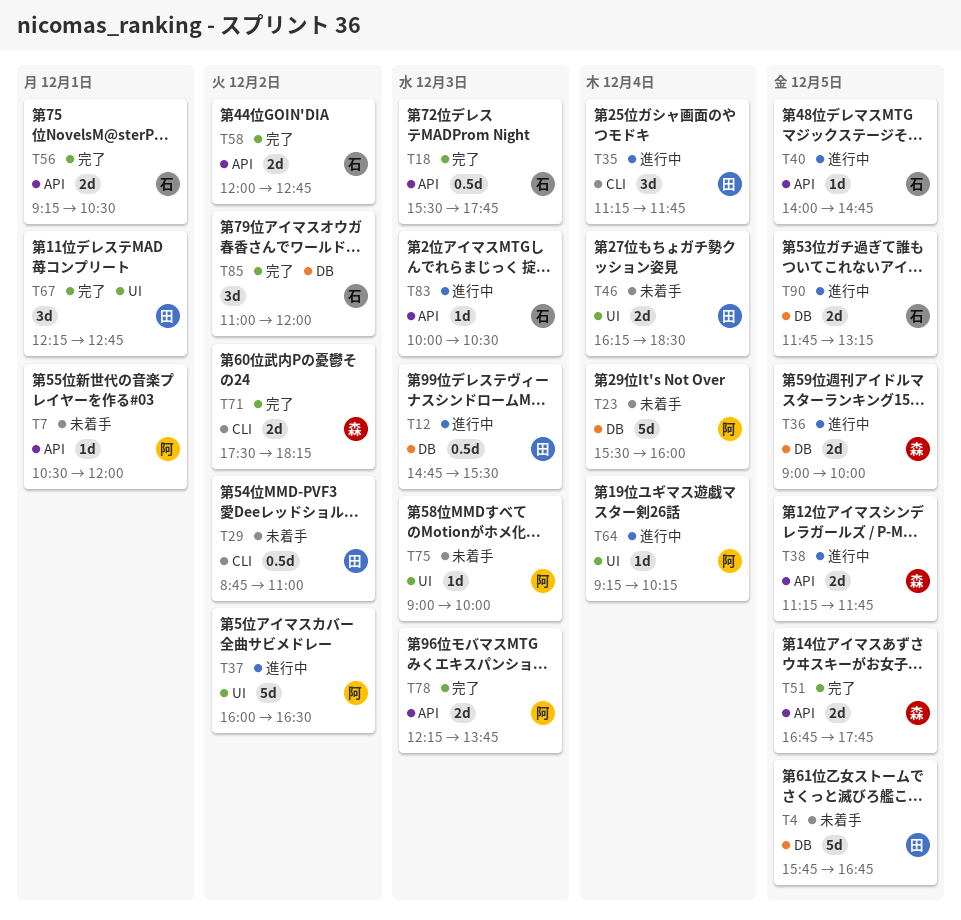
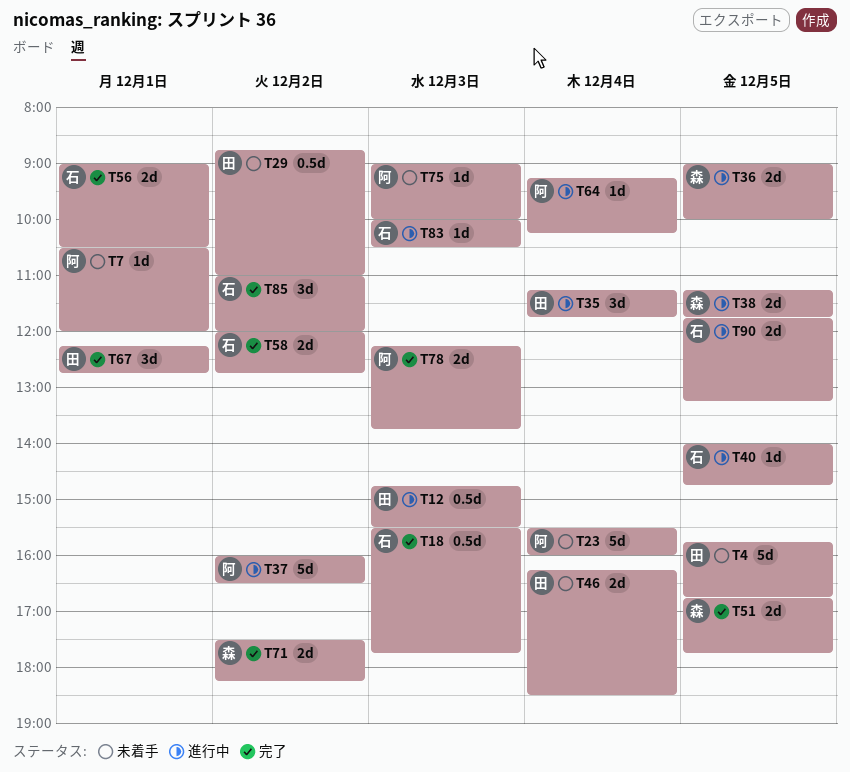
T56, begins: 09:15 -> 09:00

